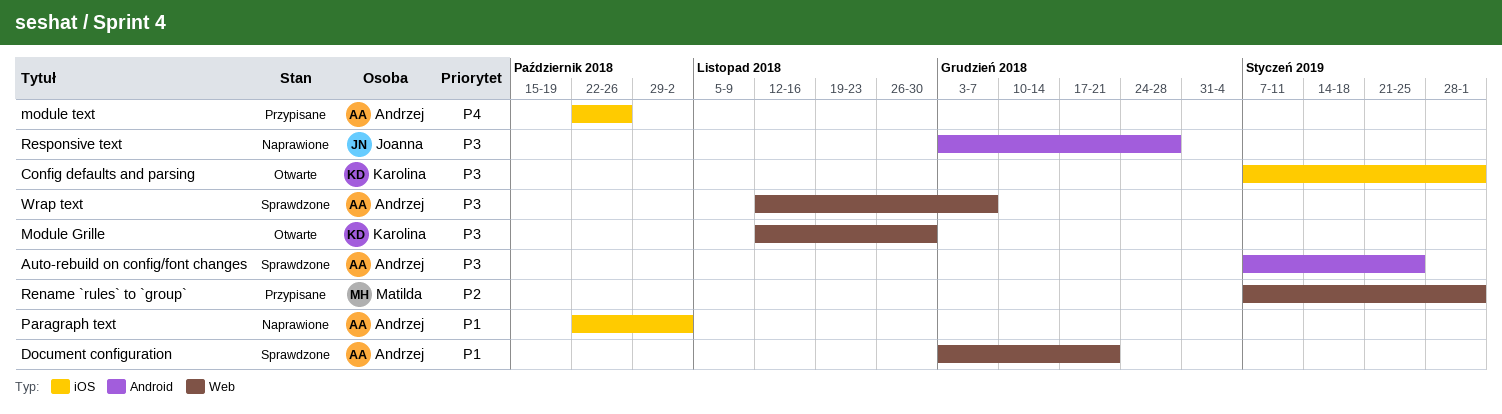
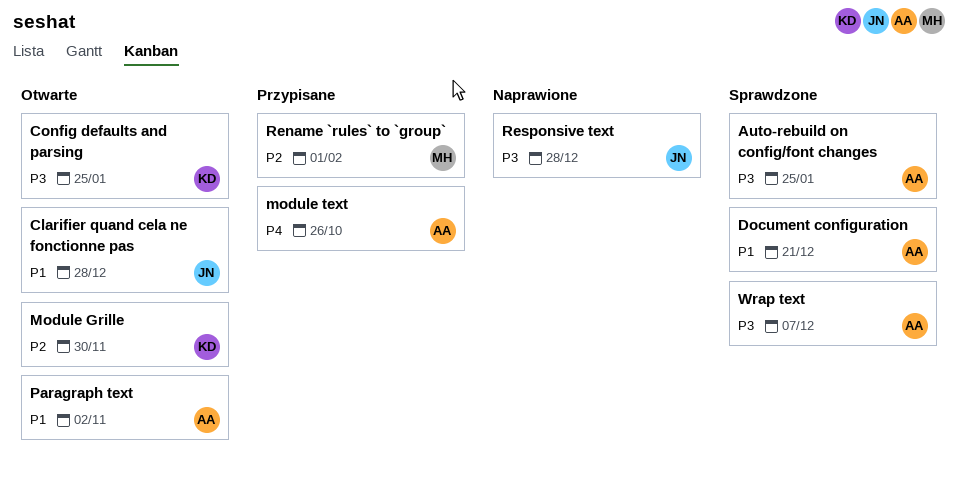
Clarifier quand cela ne fonctionne pas: none -> present
Config defaults and parsing, due: Feb 1 -> Jan 25
Module Grille, priority: P3 -> P2
Paragraph text, status: Naprawione -> Otwarte

